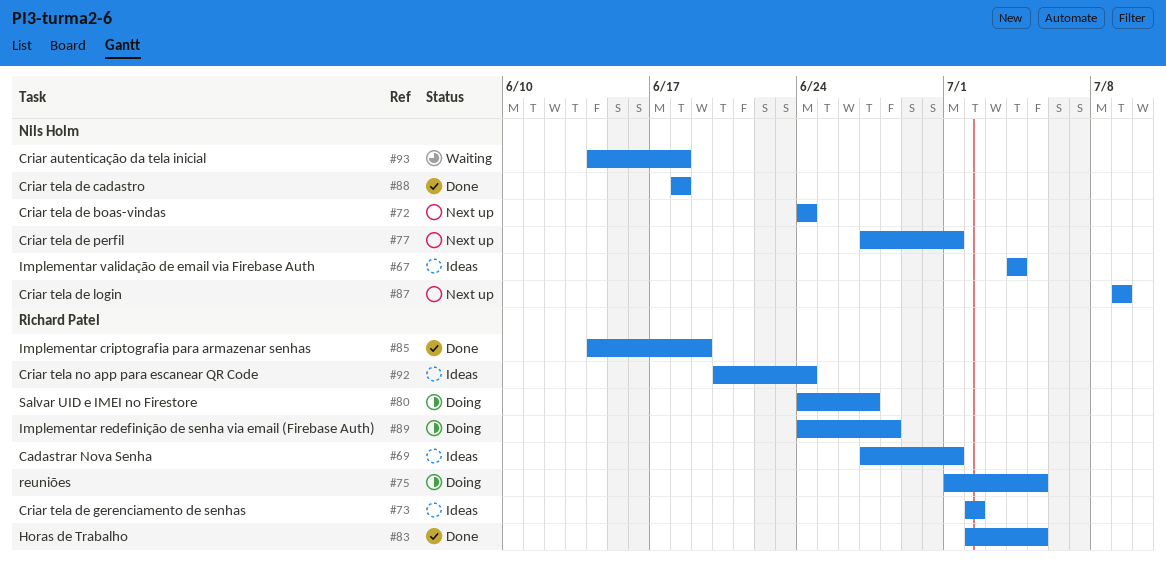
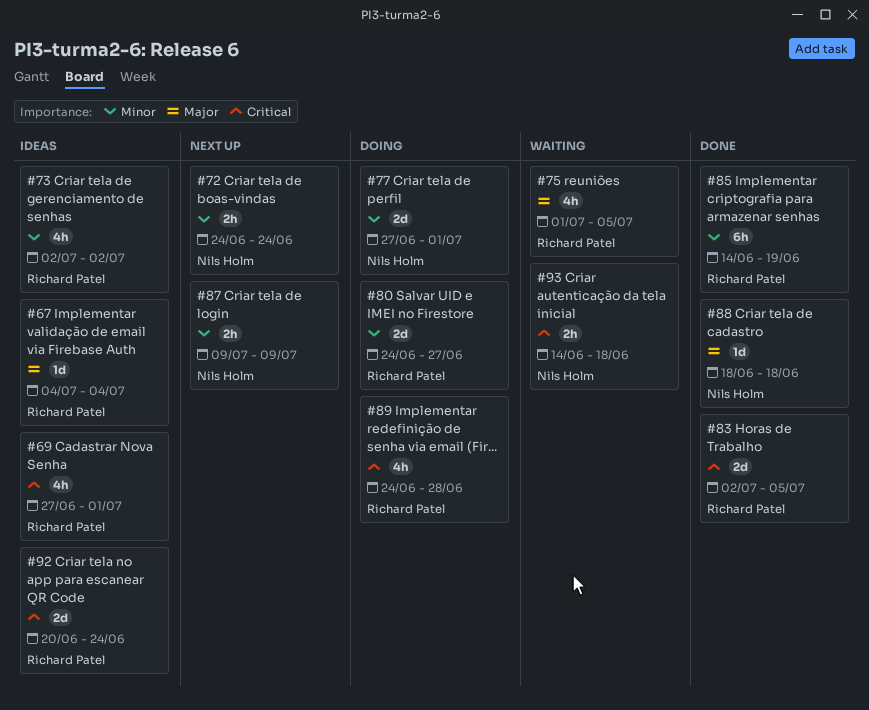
#67, owner: Nils Holm -> Richard Patel
#75, status: Doing -> Waiting
#77, status: Next up -> Doing

